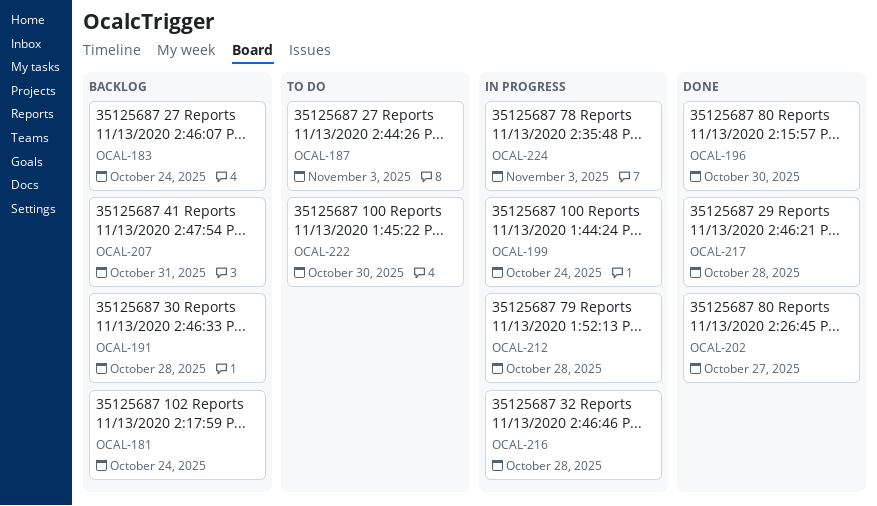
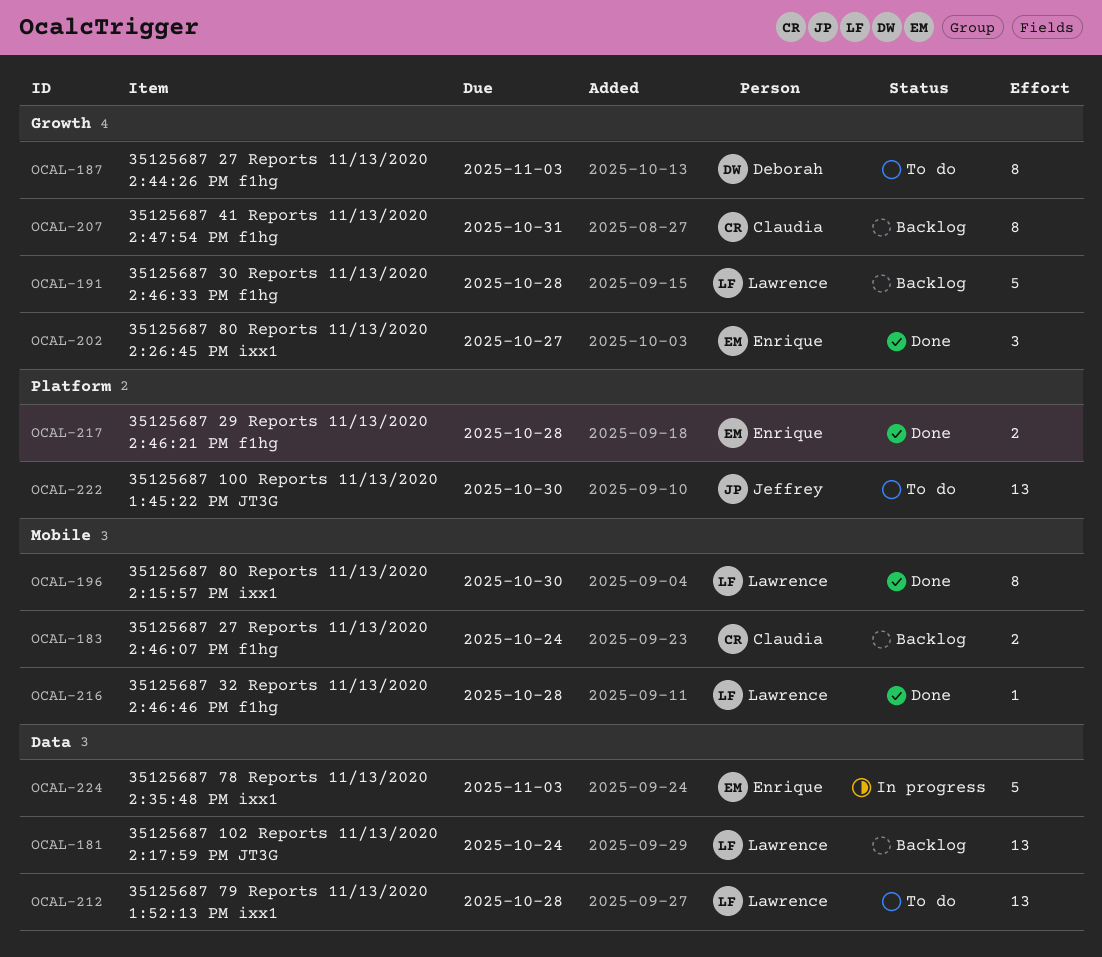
OCAL-199: present -> none
OCAL-212, status: In progress -> To do
OCAL-216, status: In progress -> Done

